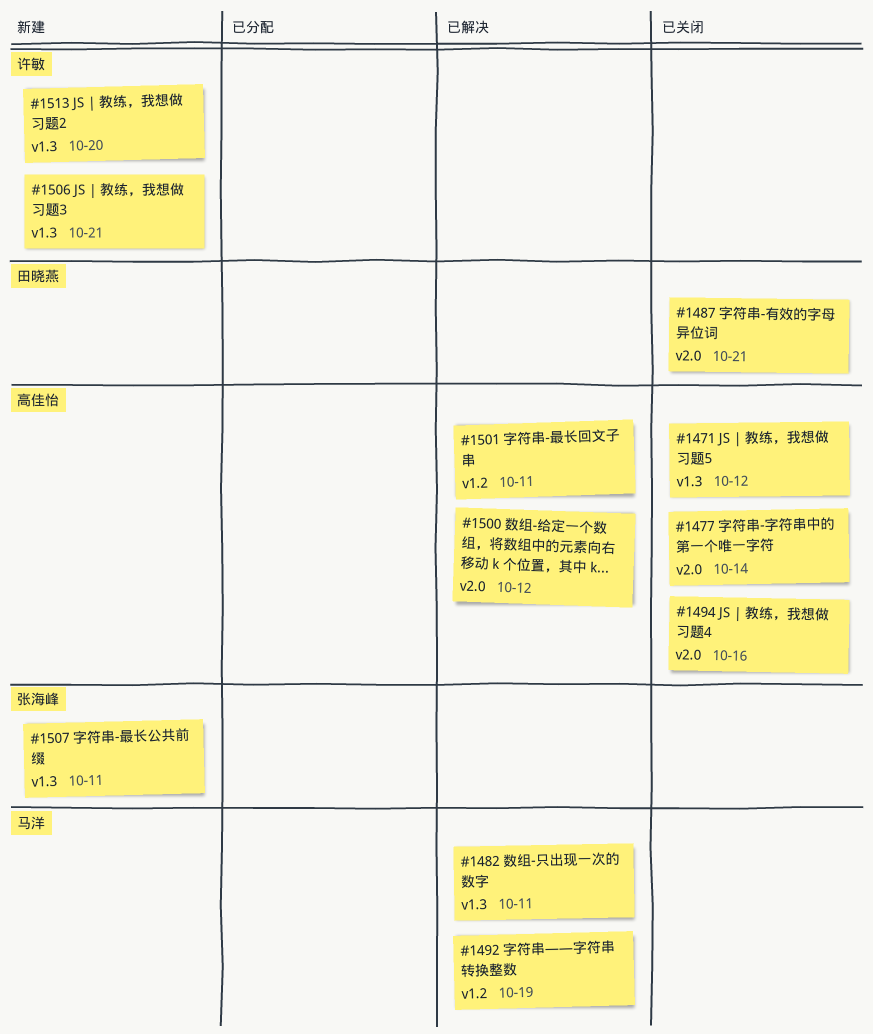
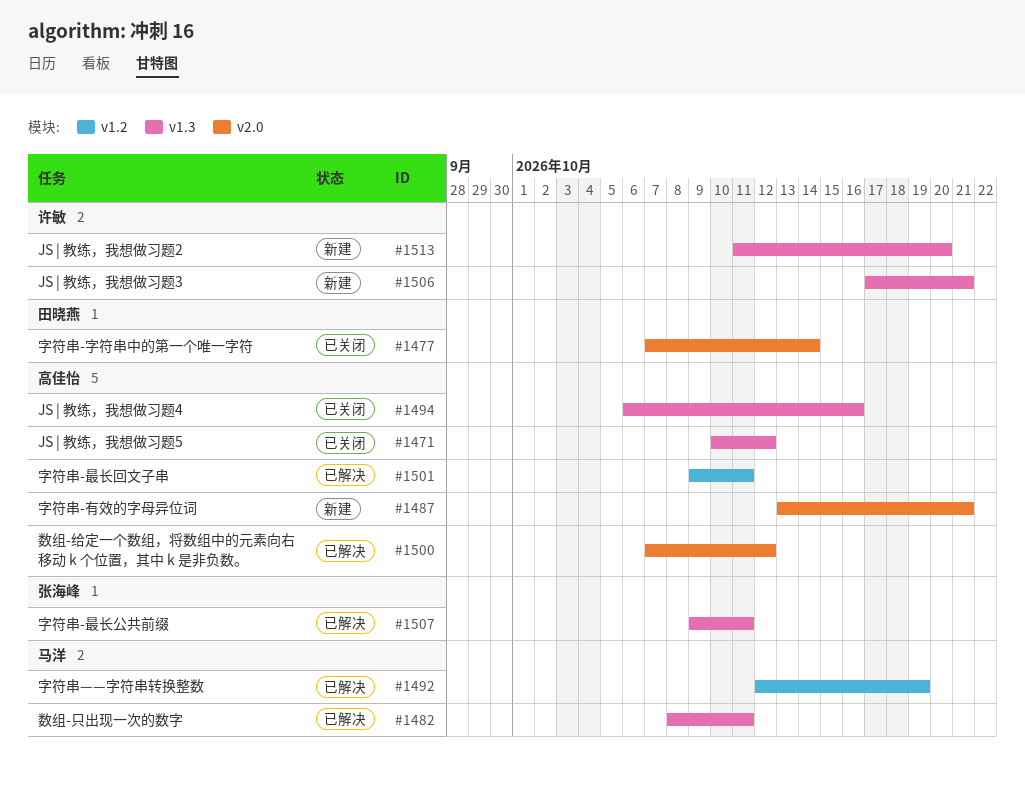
#1477, owner: 高佳怡 -> 田晓燕
#1487, status: 已关闭 -> 新建
#1487, owner: 田晓燕 -> 高佳怡
#1494, label: v2.0 -> v1.3
#1507, status: 新建 -> 已解决

